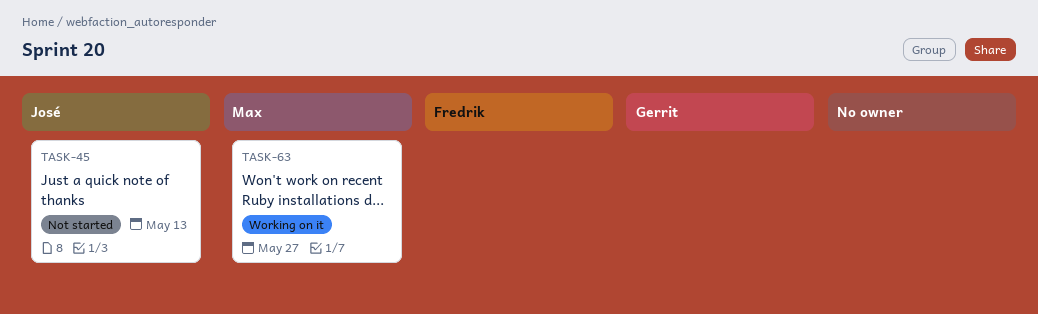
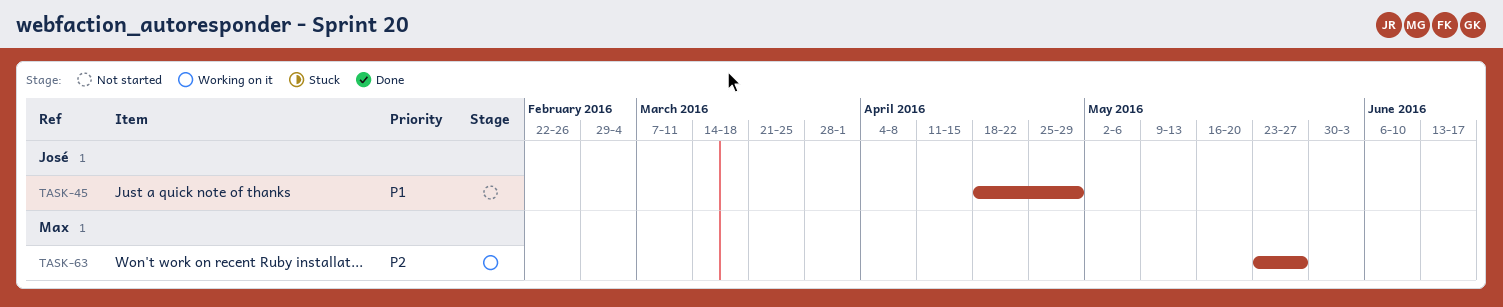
TASK-45, due: May 13 -> Apr 29

